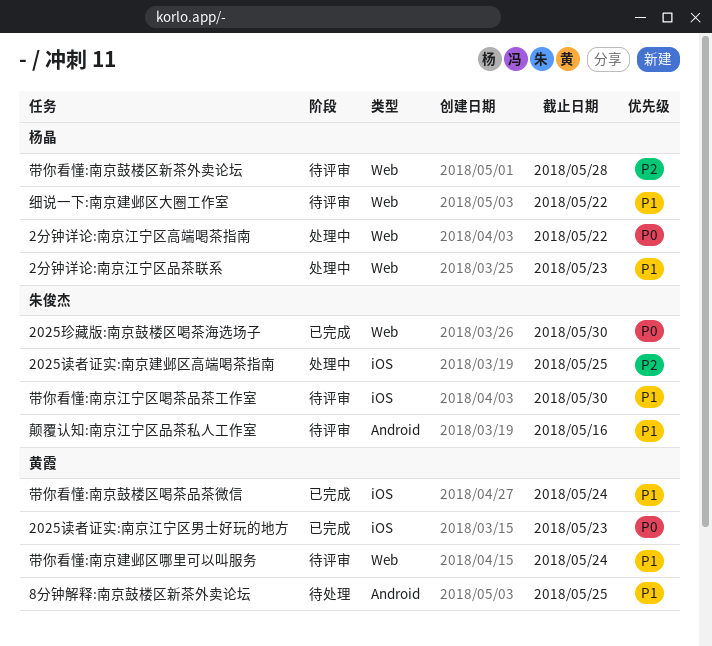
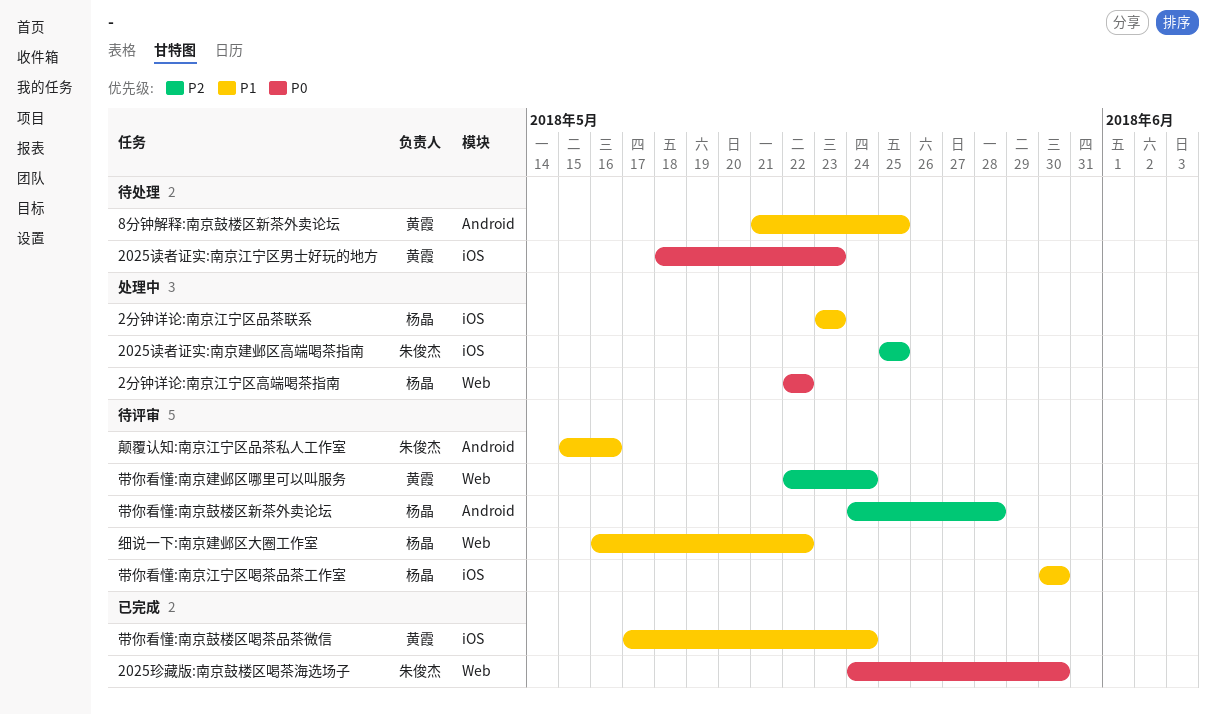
2025读者证实:南京江宁区男士好玩的地方, status: 已完成 -> 待处理
2分钟详论:南京江宁区品茶联系, label: Web -> iOS
带你看懂:南京建邺区哪里可以叫服务, priority: P1 -> P2
带你看懂:南京江宁区喝茶品茶工作室, owner: 朱俊杰 -> 杨晶
带你看懂:南京鼓楼区新茶外卖论坛, label: Web -> Android

